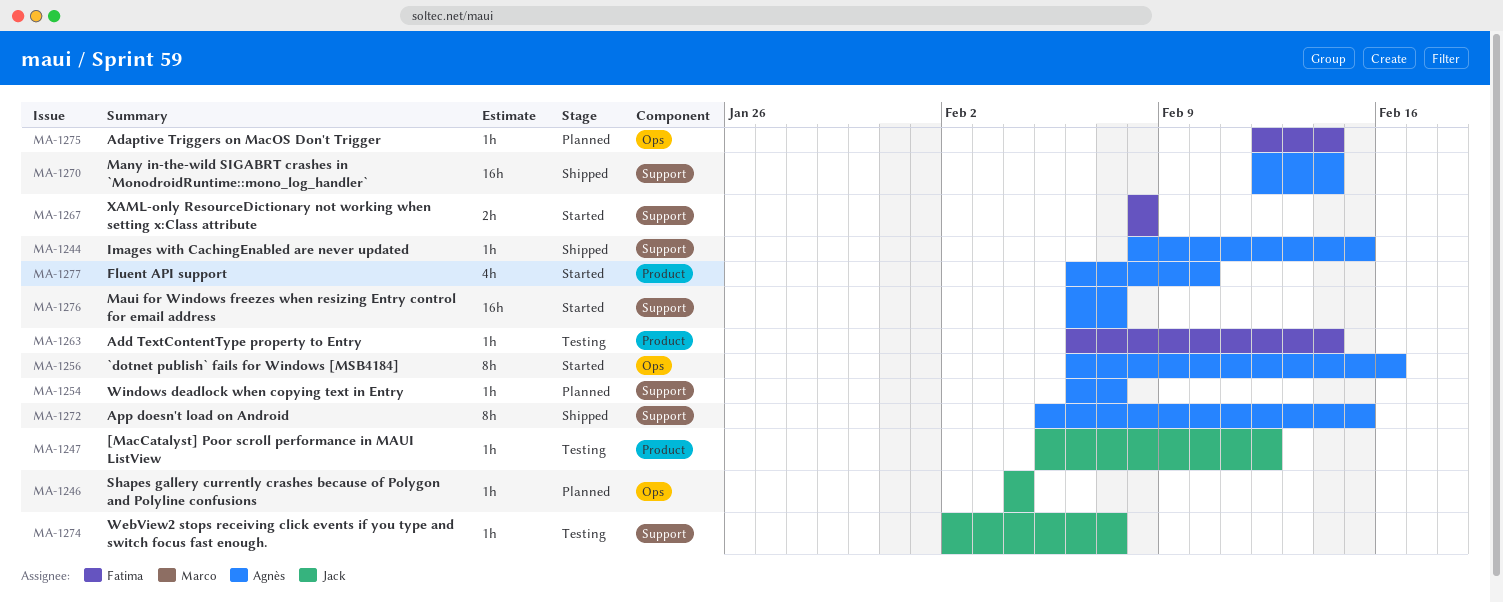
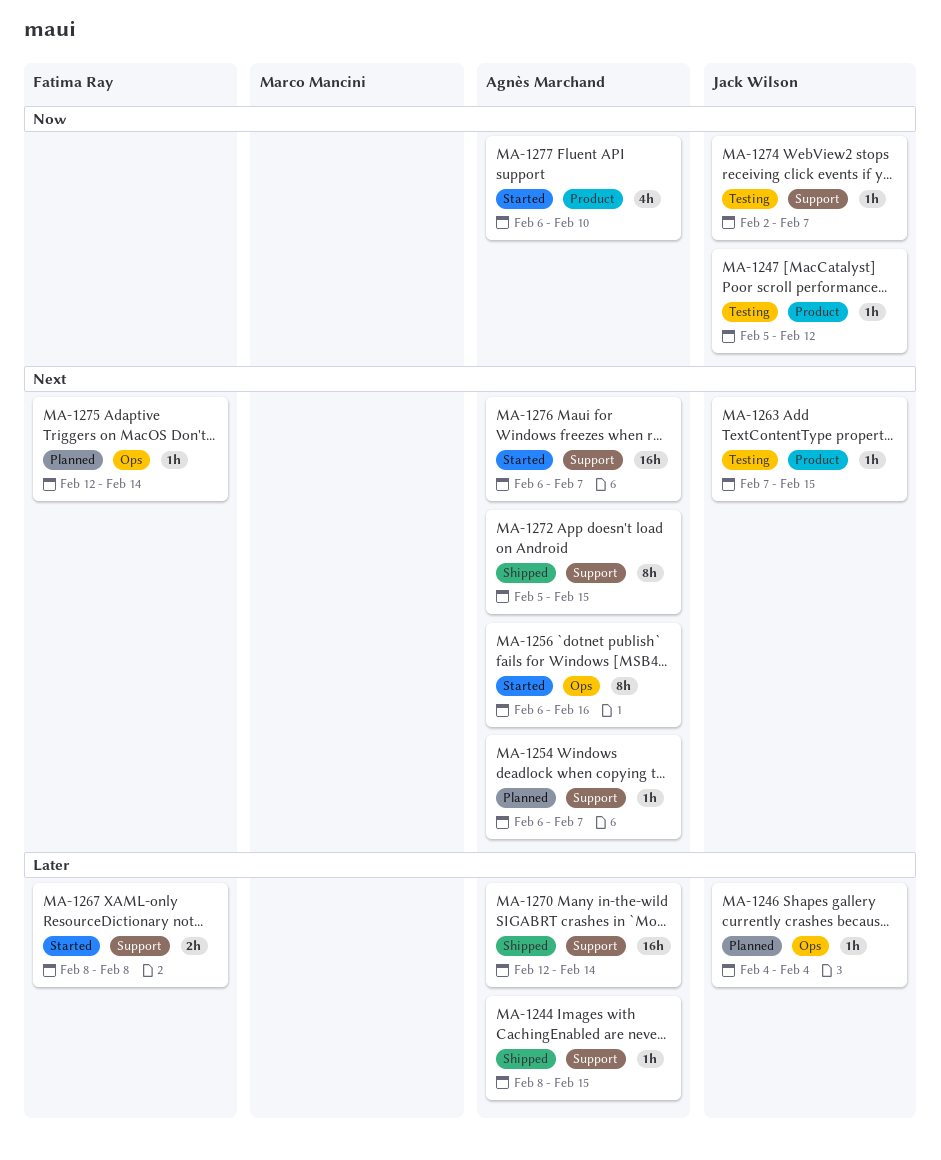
MA-1263, owner: Fatima Ray -> Jack Wilson
MA-1263, start: Feb 6 -> Feb 7
MA-1263, due: Feb 14 -> Feb 15

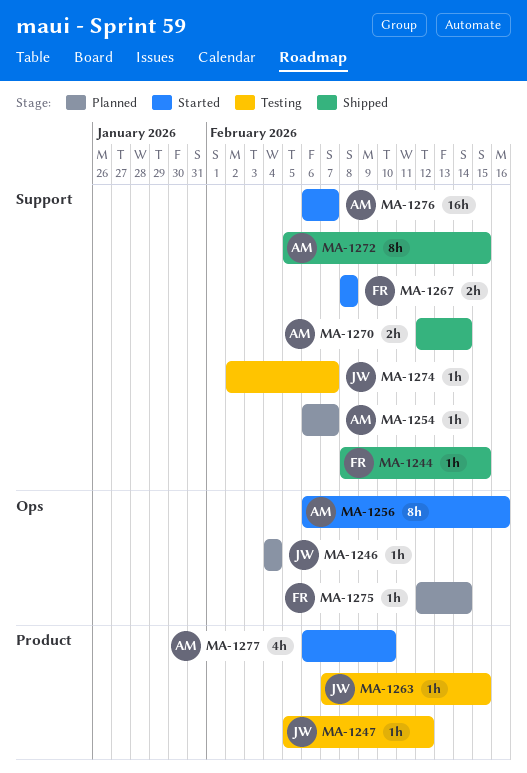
MA-1244, owner: Agnès Marchand -> Fatima Ray
MA-1270, estimate: 16h -> 2h

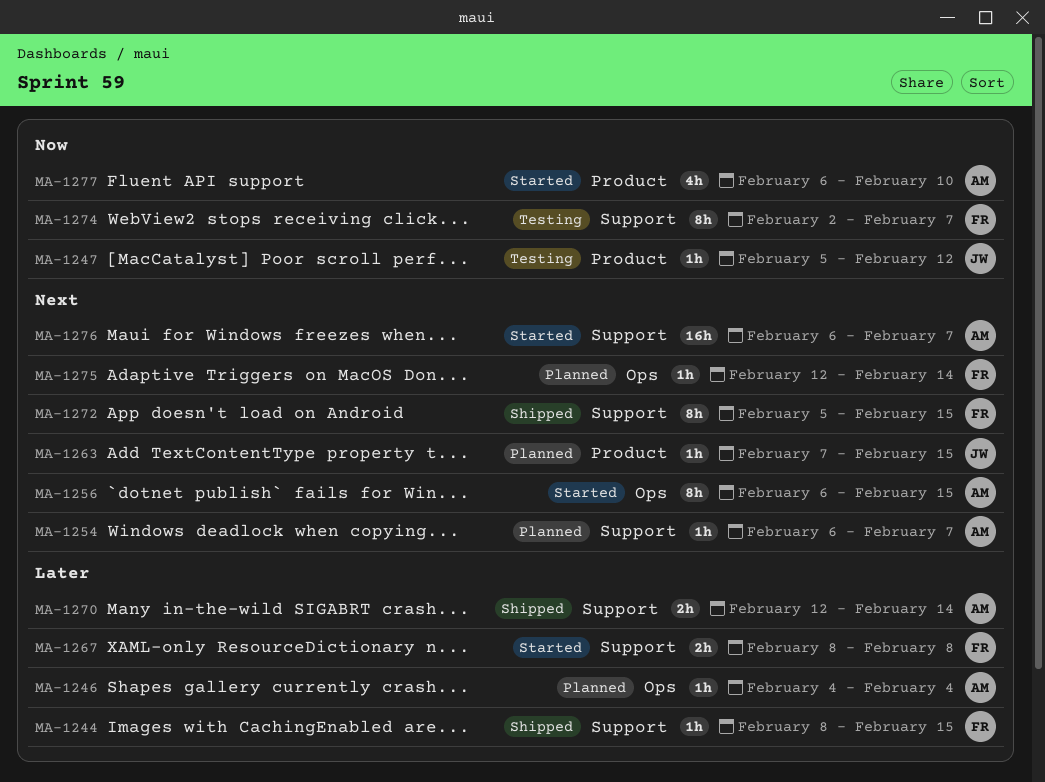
MA-1246, owner: JW -> AM
MA-1256, due: Feb 16 -> Feb 15
MA-1263, status: Testing -> Planned
MA-1272, owner: AM -> FR
MA-1274, owner: JW -> FR
MA-1274, estimate: 1h -> 8h

